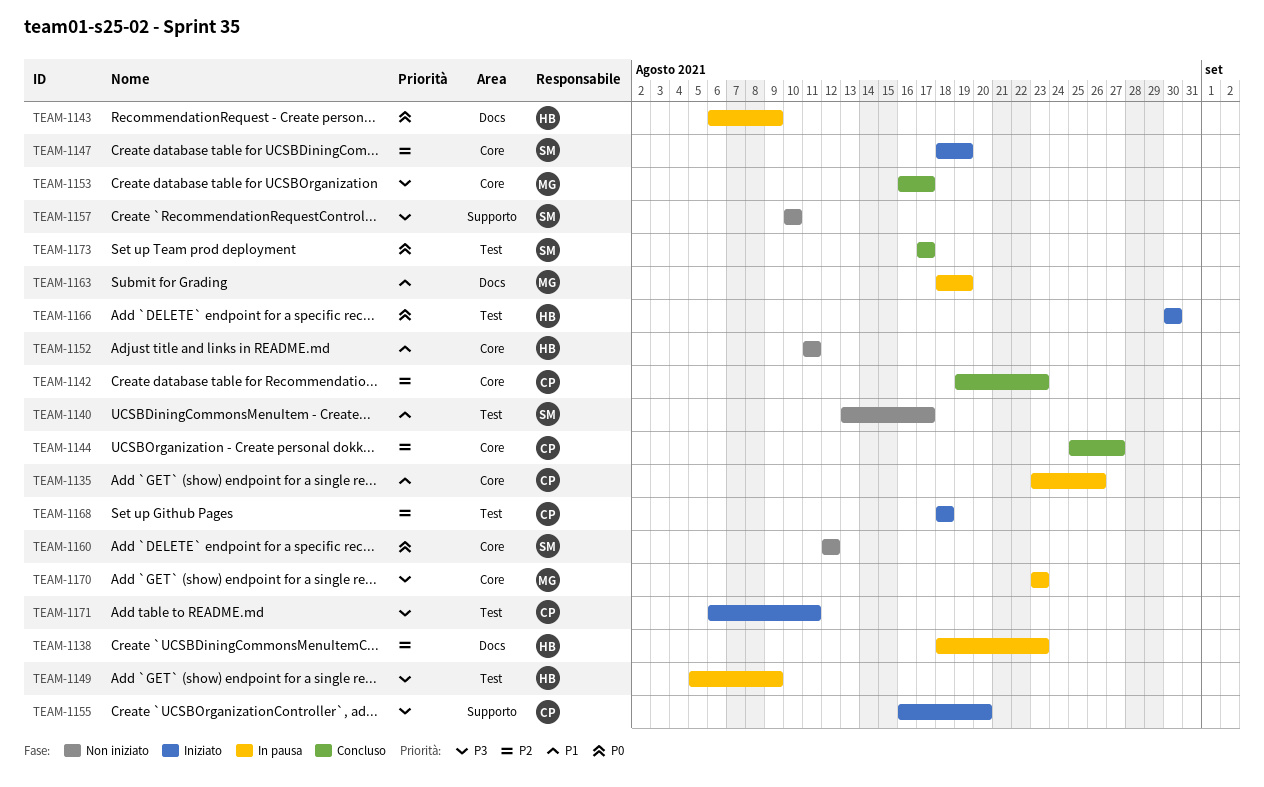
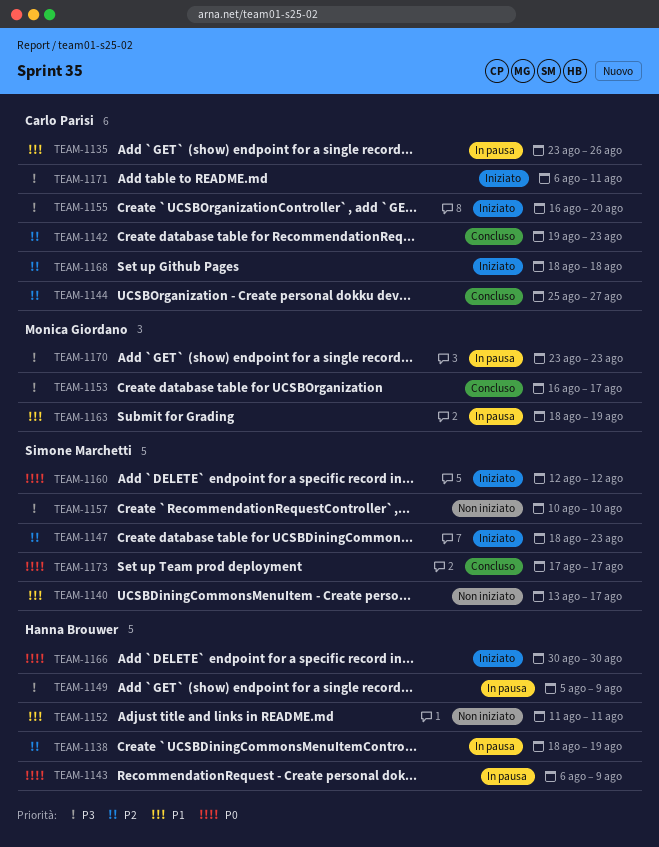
TEAM-1138, due: Aug 23 -> Aug 19
TEAM-1147, due: Aug 19 -> Aug 23
TEAM-1160, status: Non iniziato -> Iniziato

